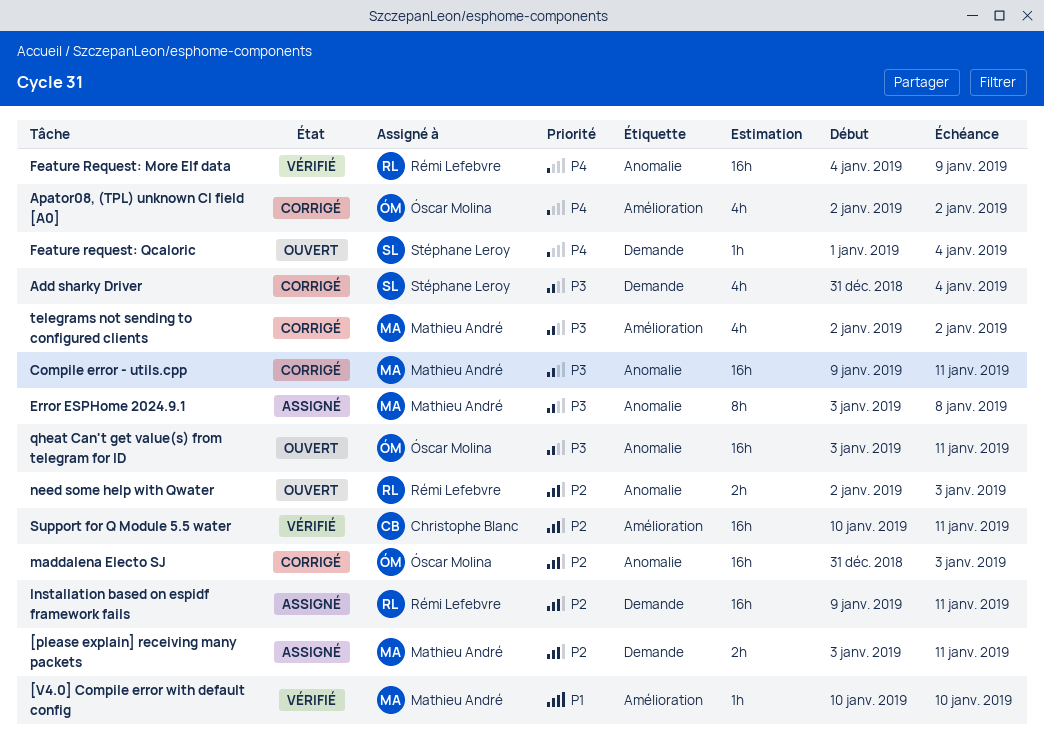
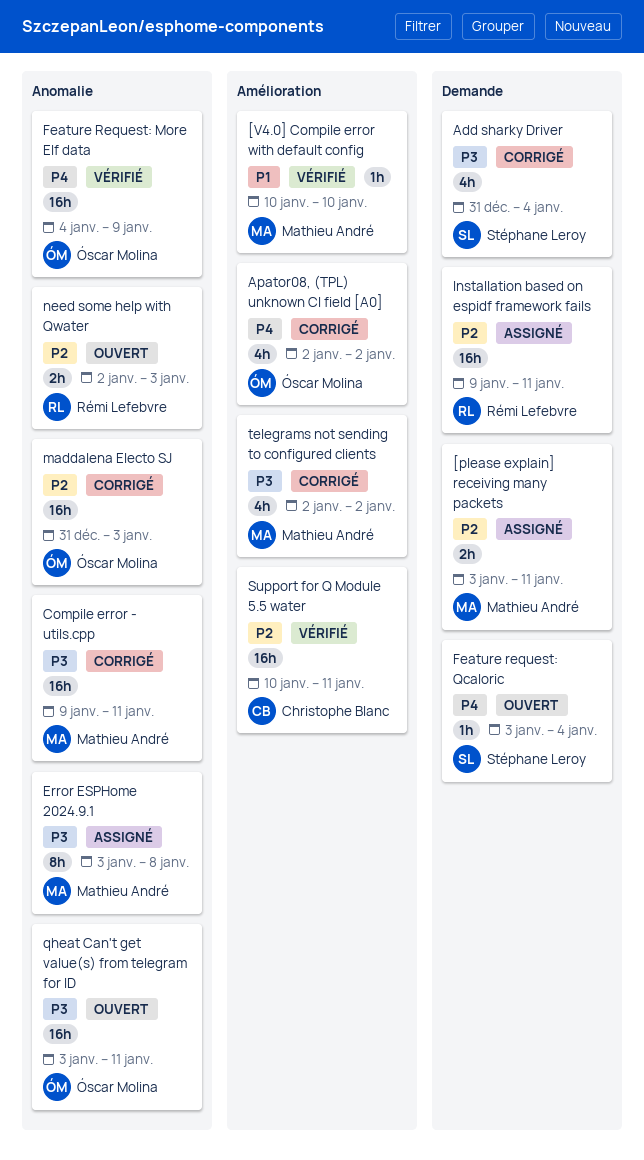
Feature Request: More Elf data, owner: Rémi Lefebvre -> Óscar Molina
Feature request: Qcaloric, start: Jan 1 -> Jan 3

